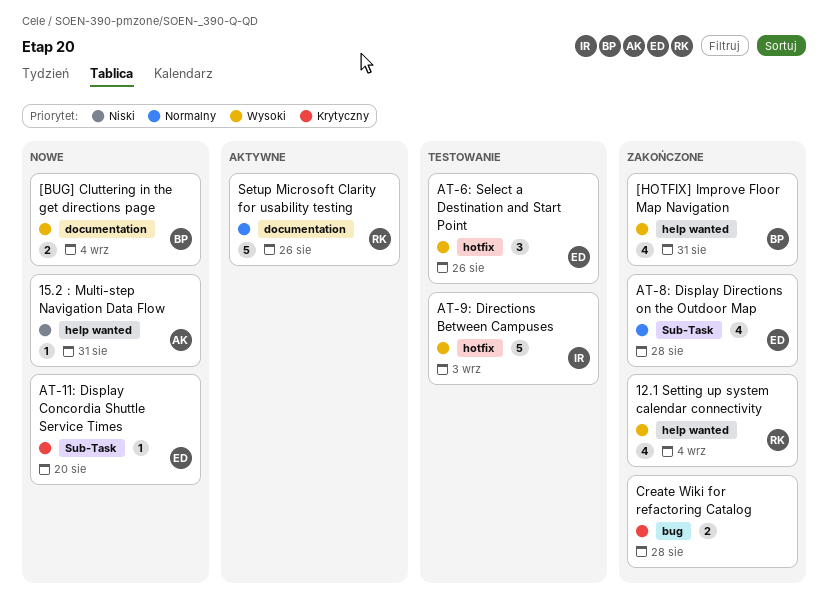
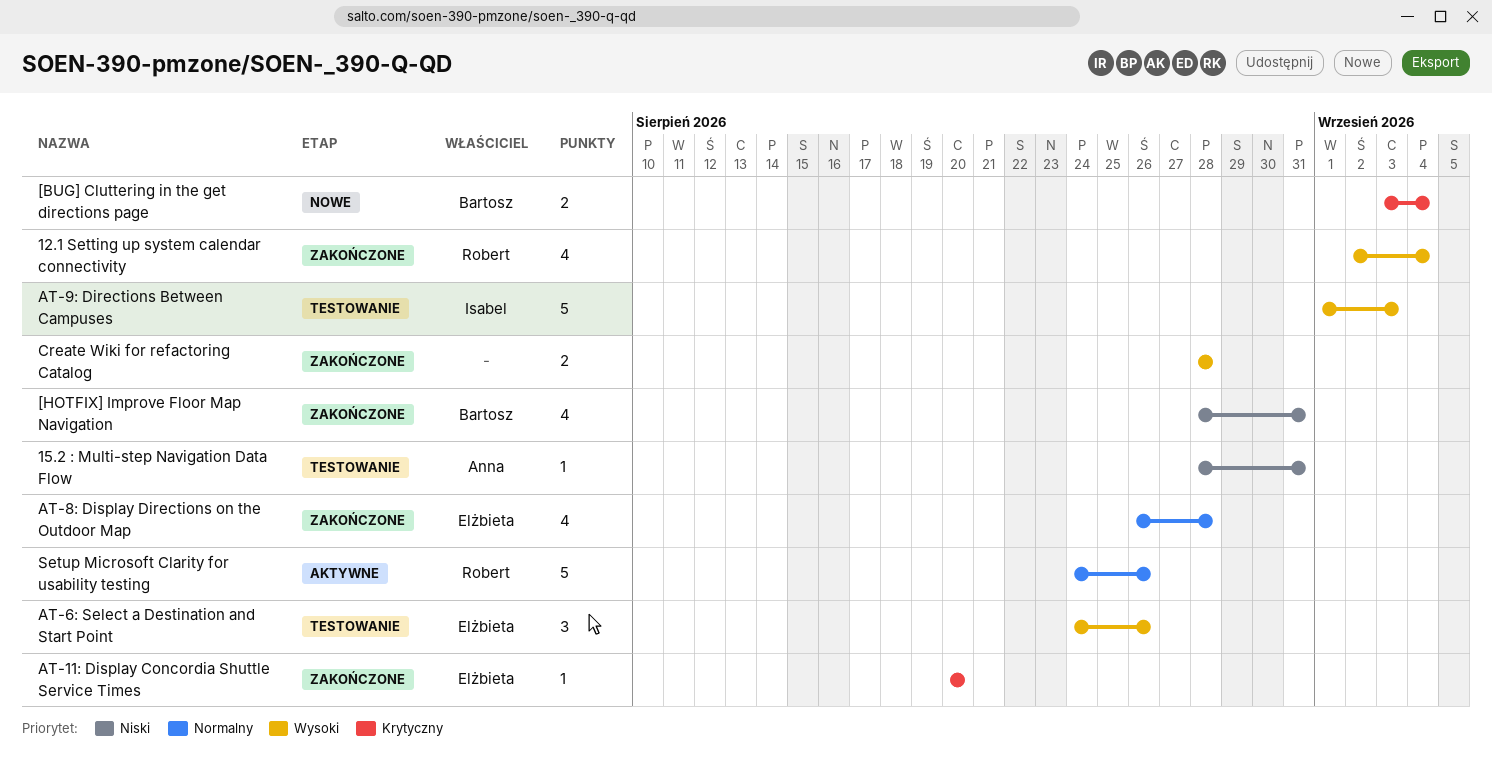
15.2 : Multi-step Navigation Data Flow, status: Nowe -> Testowanie
[BUG] Cluttering in the get directions page, priority: Wysoki -> Krytyczny
[HOTFIX] Improve Floor Map Navigation, priority: Wysoki -> Niski
AT-11: Display Concordia Shuttle Service Times, status: Nowe -> Zakończone
Create Wiki for refactoring Catalog, priority: Krytyczny -> Wysoki

